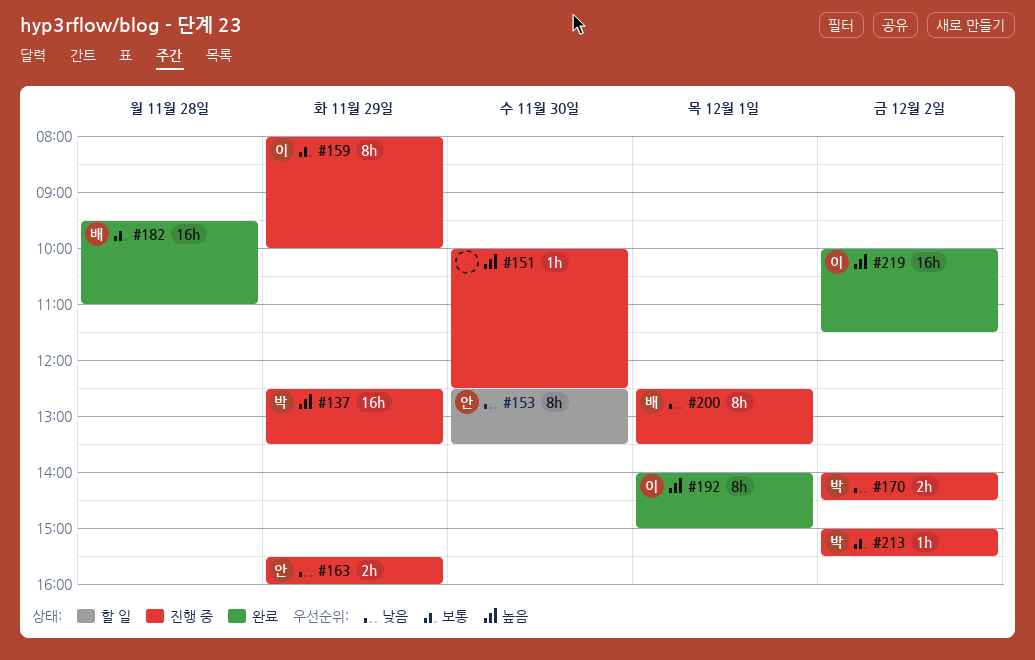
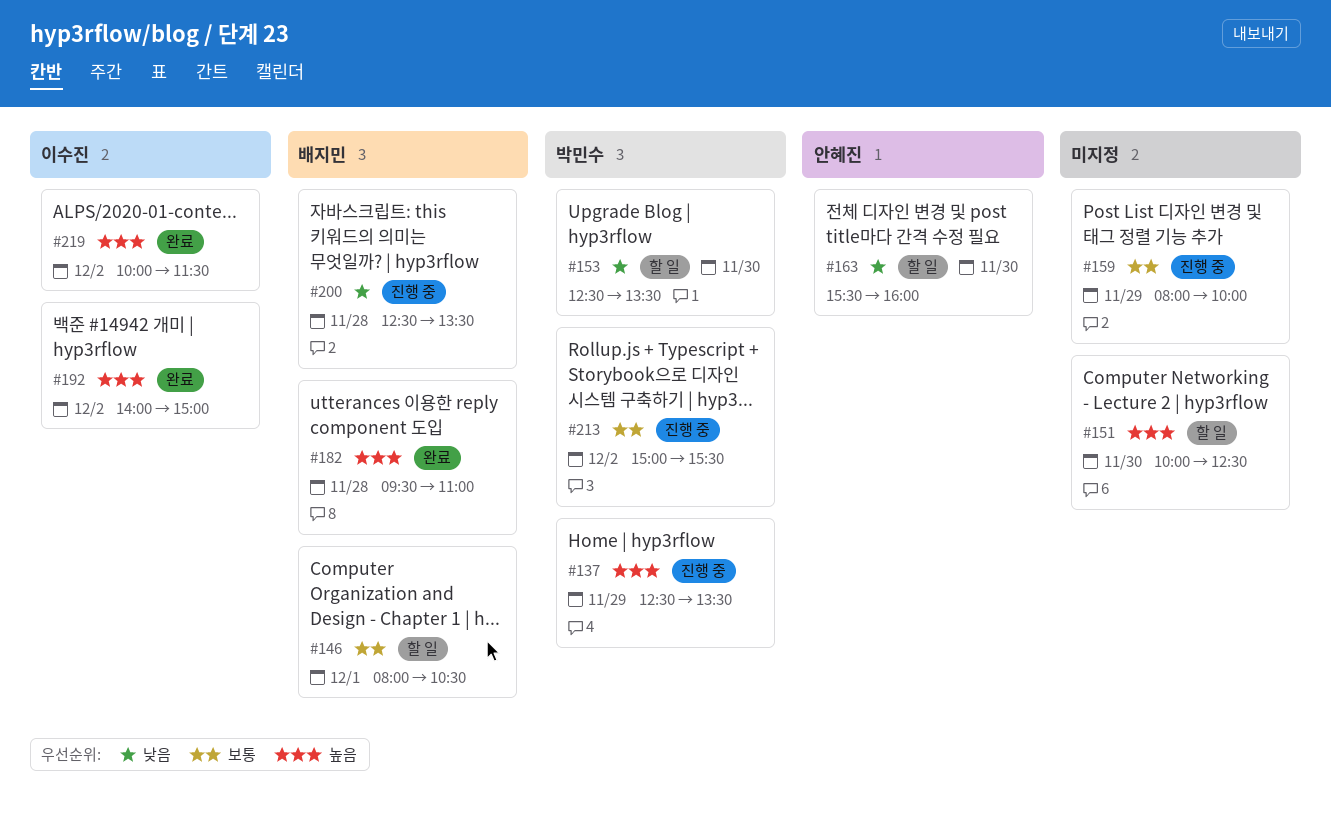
#146: none -> present
#151, status: 진행 중 -> 할 일
#153, owner: 안혜진 -> 박민수
#159, owner: 이수진 -> none
#163, status: 진행 중 -> 할 일
#163, day: Nov 29 -> Nov 30
#170: present -> none
#182, priority: 보통 -> 높음
#192, day: Dec 1 -> Dec 2
#200, day: Dec 1 -> Nov 28

